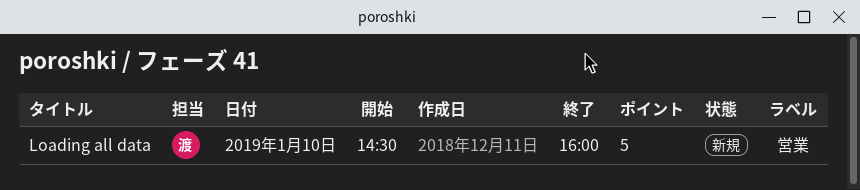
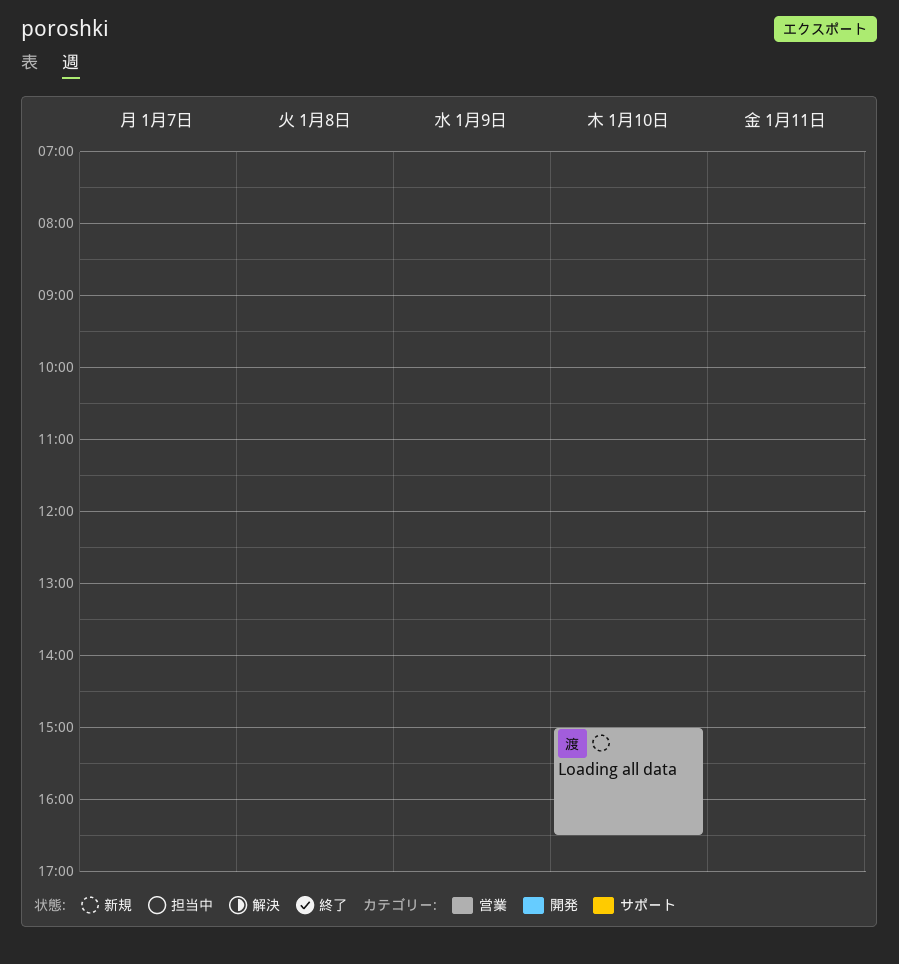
Loading all data, begins: 14:30 -> 15:00
Loading all data, ends: 16:00 -> 16:30

